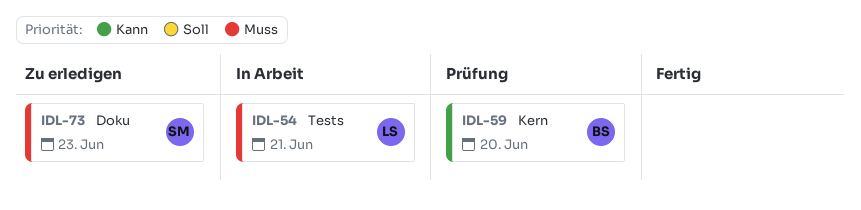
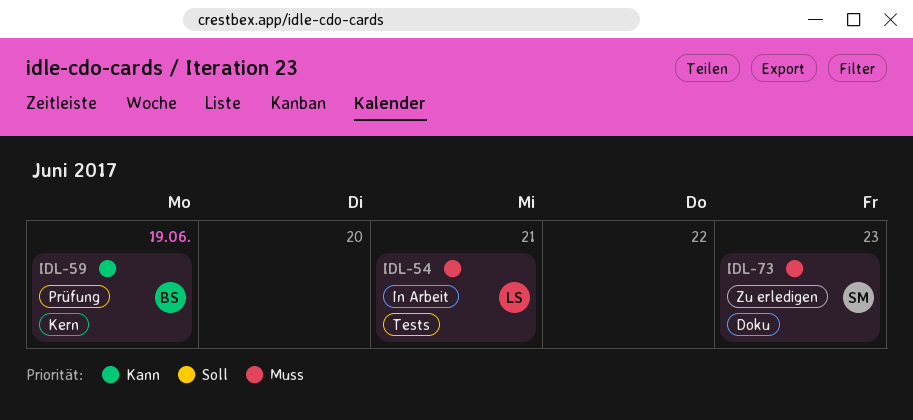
IDL-59, due: Jun 20 -> Jun 19

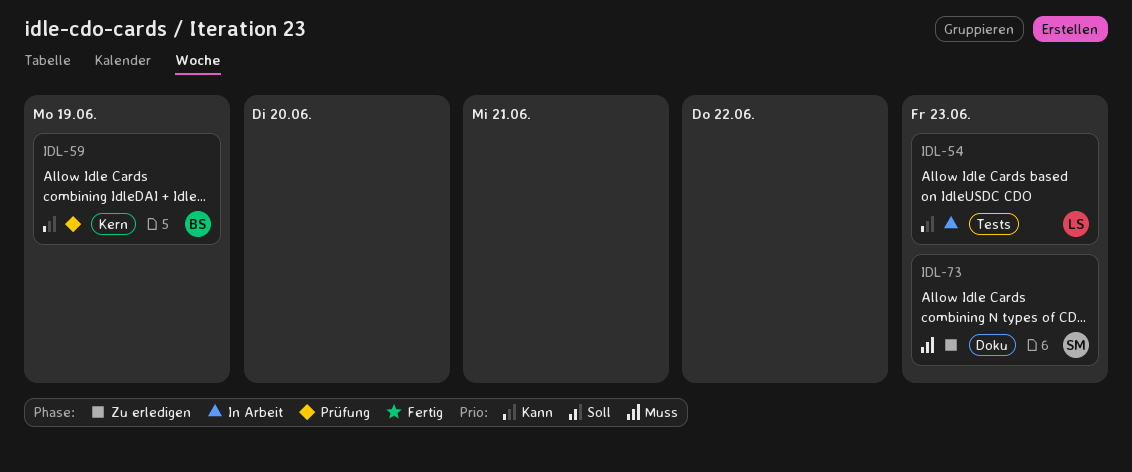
IDL-54, priority: Muss -> Kann
IDL-54, due: Jun 21 -> Jun 23

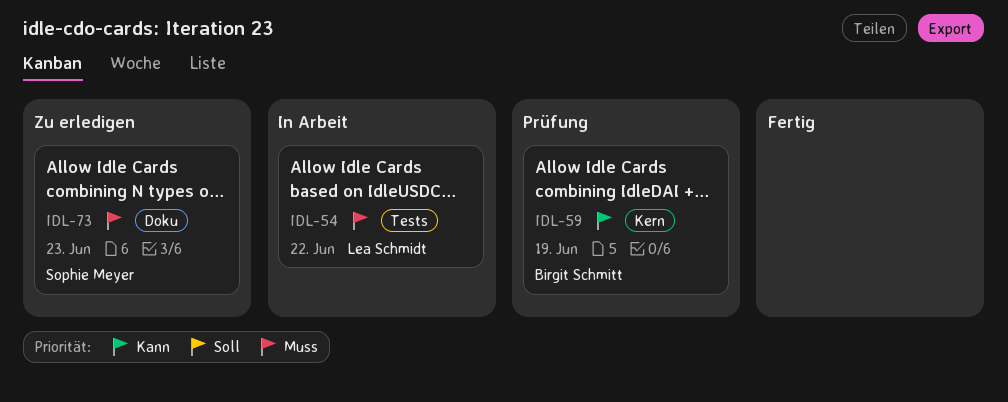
IDL-54, priority: Kann -> Muss
IDL-54, due: Jun 23 -> Jun 22

